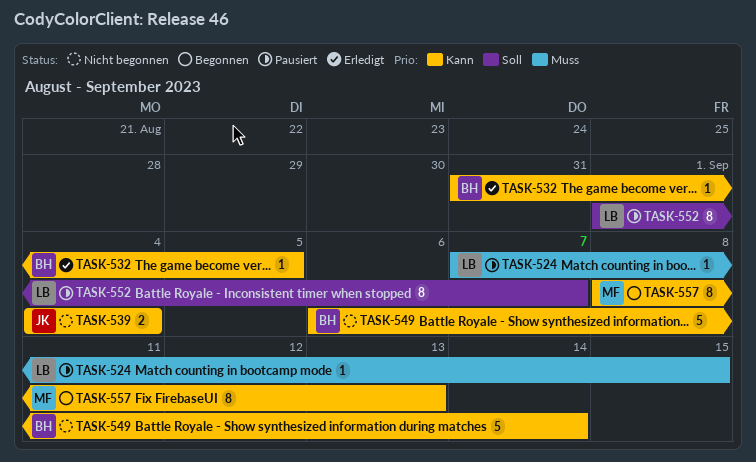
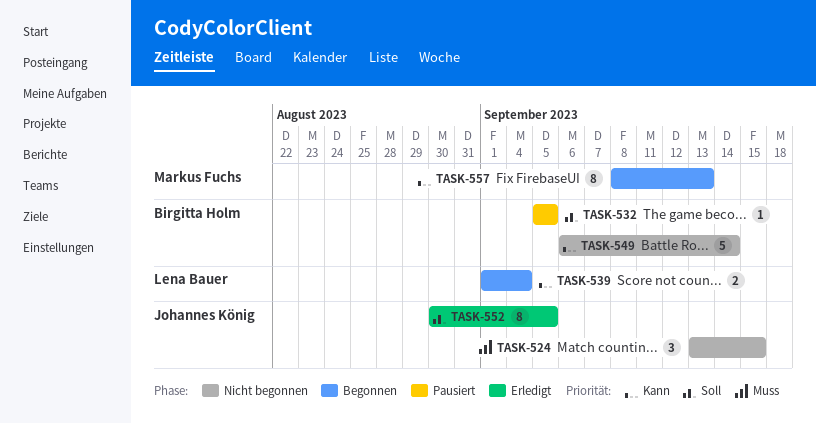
TASK-524, status: Pausiert -> Nicht begonnen
TASK-524, owner: Lena Bauer -> Johannes König
TASK-524, estimate: 1 -> 3
TASK-524, start: Sep 7 -> Sep 13
TASK-532, status: Erledigt -> Pausiert
TASK-532, priority: Kann -> Soll
TASK-532, start: Aug 31 -> Sep 5
TASK-539, status: Nicht begonnen -> Begonnen
TASK-539, owner: Johannes König -> Lena Bauer
TASK-539, start: Sep 4 -> Sep 1
TASK-552, status: Pausiert -> Erledigt
TASK-552, owner: Lena Bauer -> Johannes König
TASK-552, start: Sep 1 -> Aug 30
TASK-552, due: Sep 7 -> Sep 5

